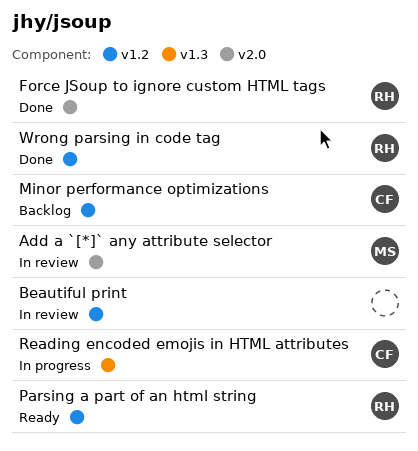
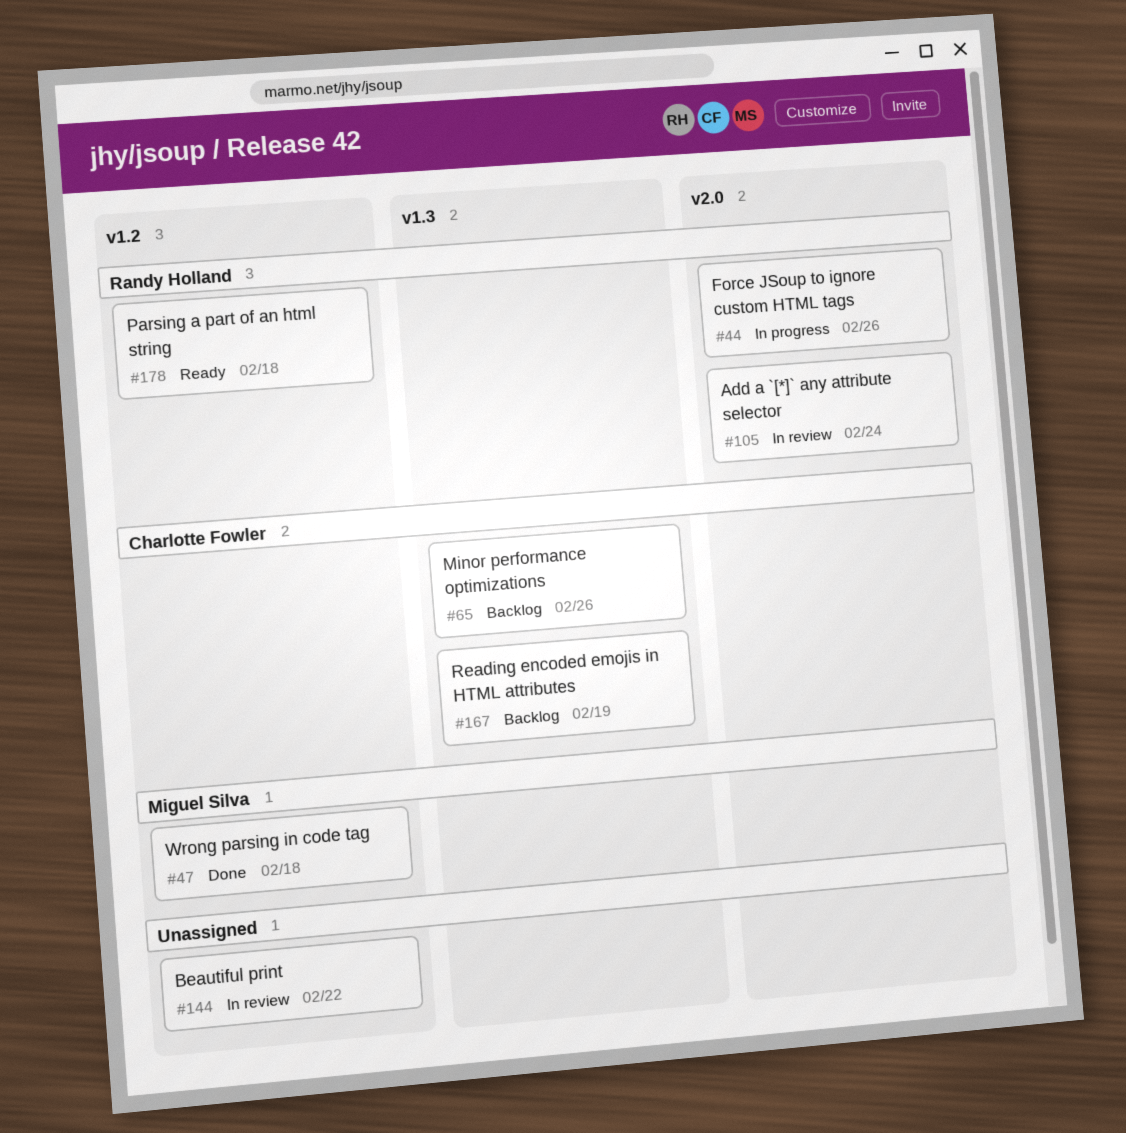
Add a `[*]` any attribute selector, owner: Miguel Silva -> Randy Holland
Force JSoup to ignore custom HTML tags, status: Done -> In progress
Minor performance optimizations, label: v1.2 -> v1.3
Reading encoded emojis in HTML attributes, status: In progress -> Backlog
Wrong parsing in code tag, owner: Randy Holland -> Miguel Silva

